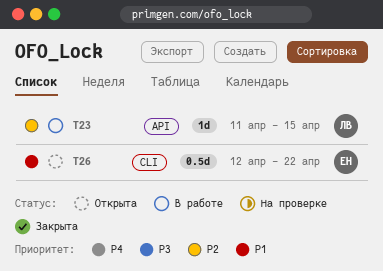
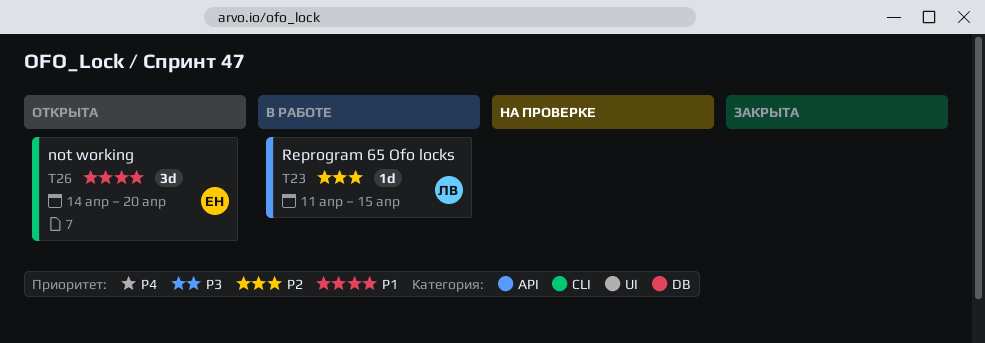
T26, estimate: 0.5d -> 3d
T26, start: Apr 12 -> Apr 14
T26, due: Apr 22 -> Apr 20

